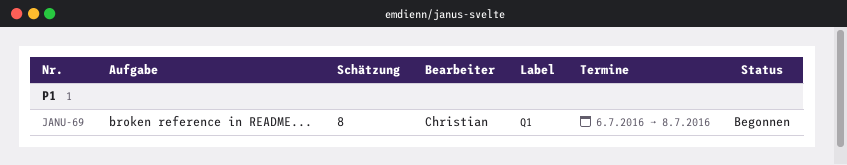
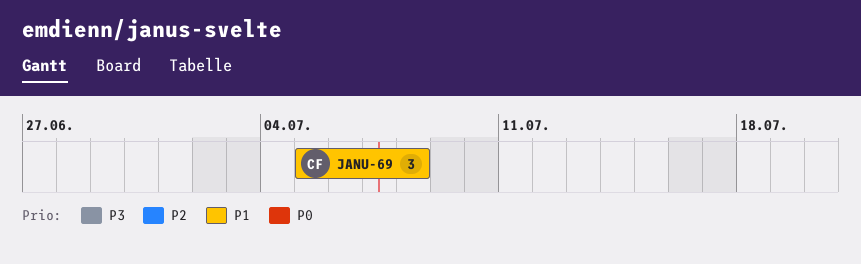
JANU-69, estimate: 8 -> 3
JANU-69, start: Jul 6 -> Jul 5

